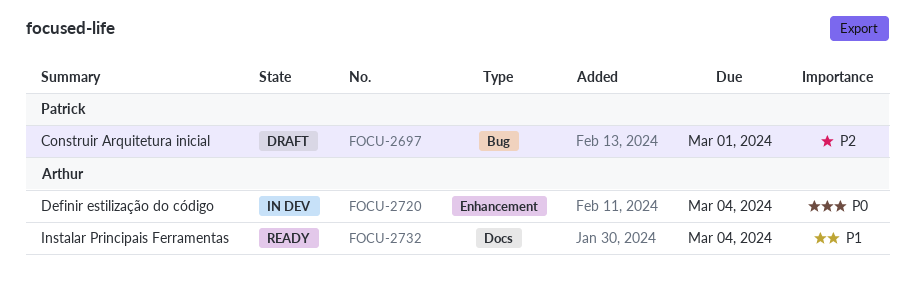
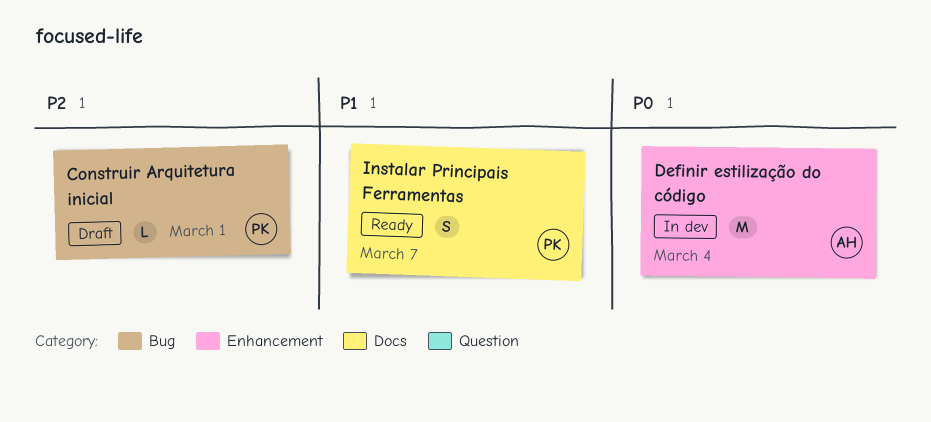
Instalar Principais Ferramentas, owner: Arthur -> Patrick
Instalar Principais Ferramentas, due: Mar 4 -> Mar 7

